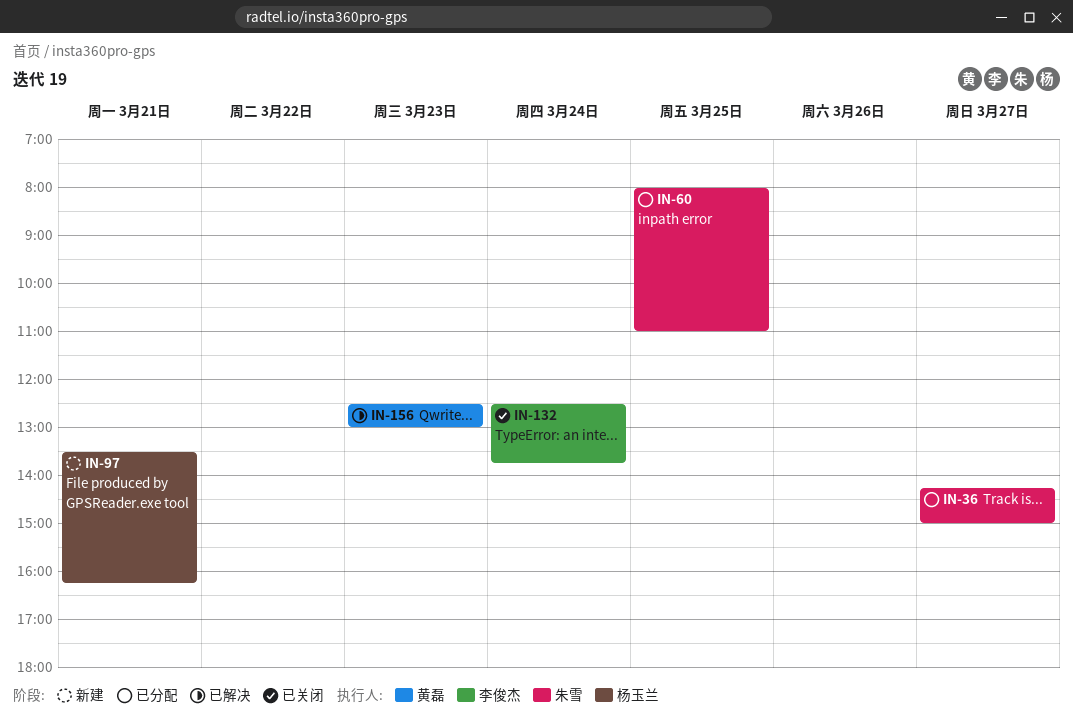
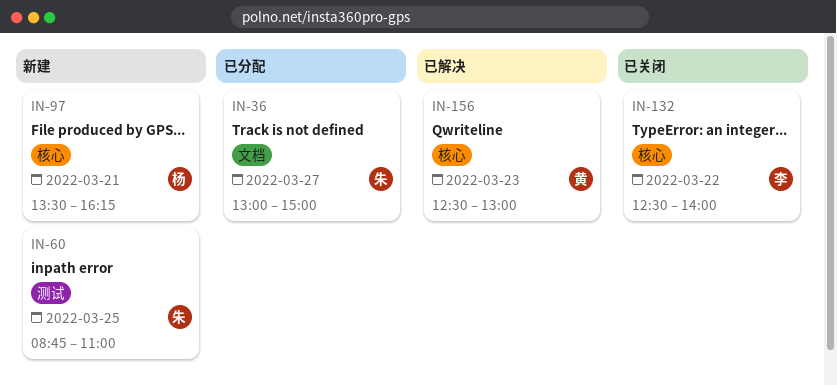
IN-36, begins: 14:15 -> 13:00
IN-60, status: 已分配 -> 新建
IN-60, begins: 08:00 -> 08:45
IN-132, day: Mar 24 -> Mar 22
IN-132, ends: 13:45 -> 14:00

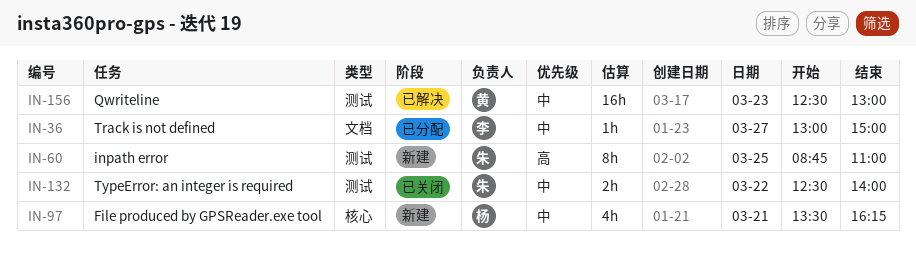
IN-36, owner: 朱 -> 李
IN-132, owner: 李 -> 朱
IN-132, label: 核心 -> 测试
IN-156, label: 核心 -> 测试

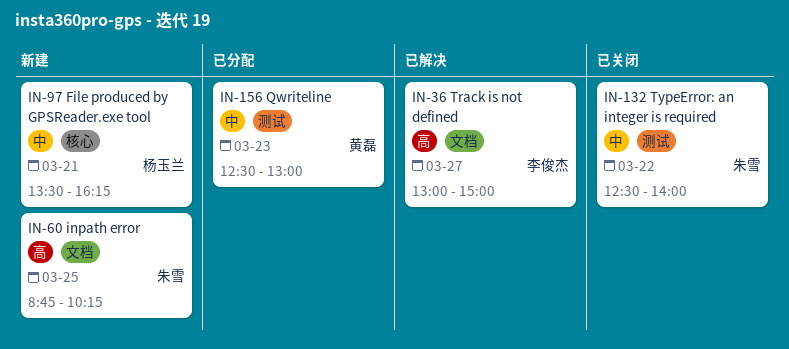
IN-36, status: 已分配 -> 已解决
IN-36, priority: 中 -> 高
IN-60, label: 测试 -> 文档
IN-60, ends: 11:00 -> 10:15
IN-156, status: 已解决 -> 已分配

